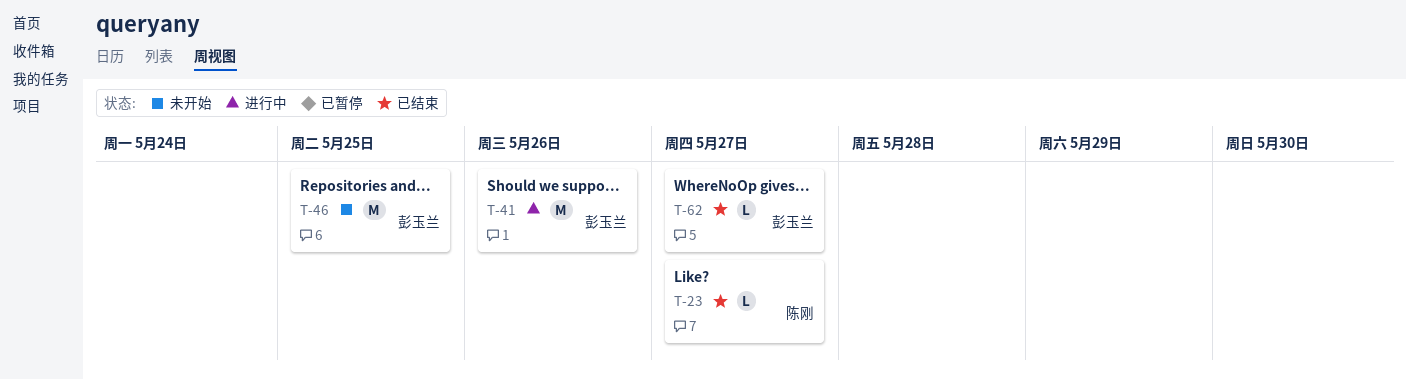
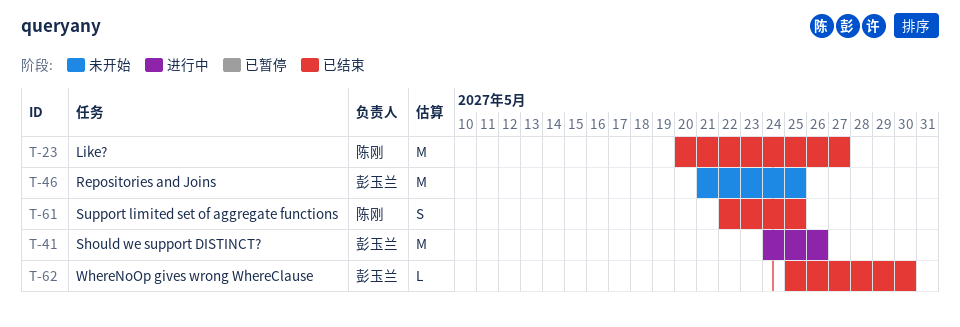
T-23, estimate: L -> M
T-61: none -> present
T-62, due: May 27 -> May 30

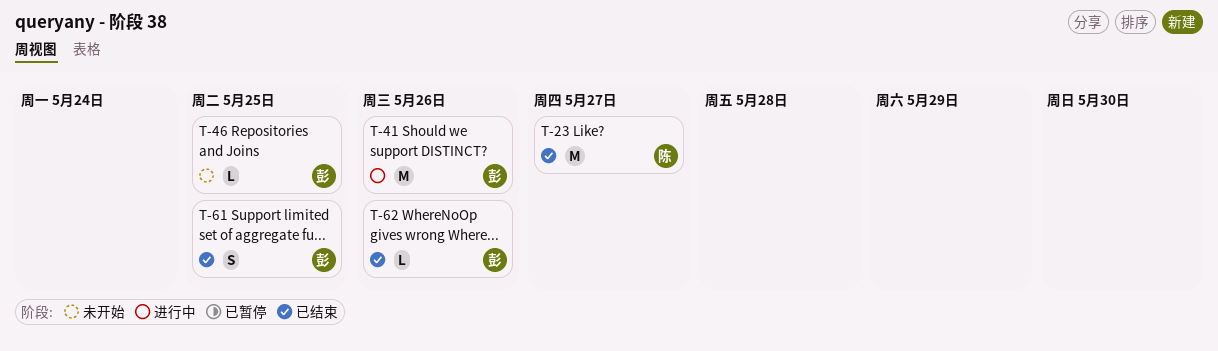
T-46, estimate: M -> L
T-61, owner: 陈刚 -> 彭玉兰
T-62, due: May 30 -> May 26

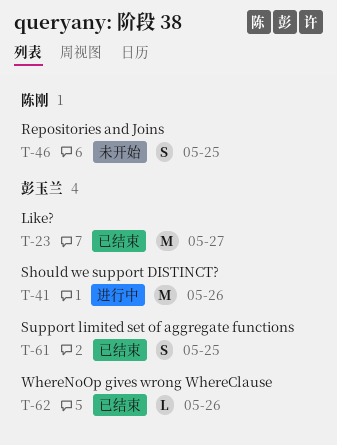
T-23, owner: 陈刚 -> 彭玉兰
T-46, owner: 彭玉兰 -> 陈刚
T-46, estimate: L -> S

